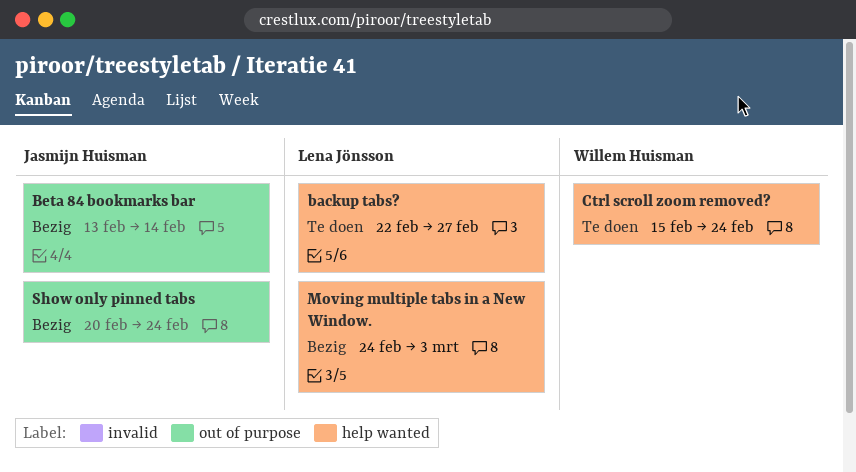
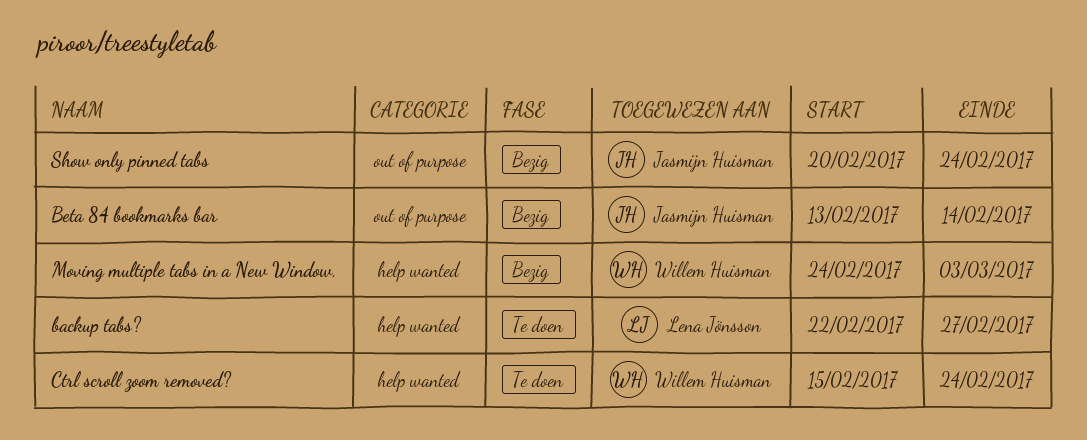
Moving multiple tabs in a New Window., owner: Lena Jönsson -> Willem Huisman

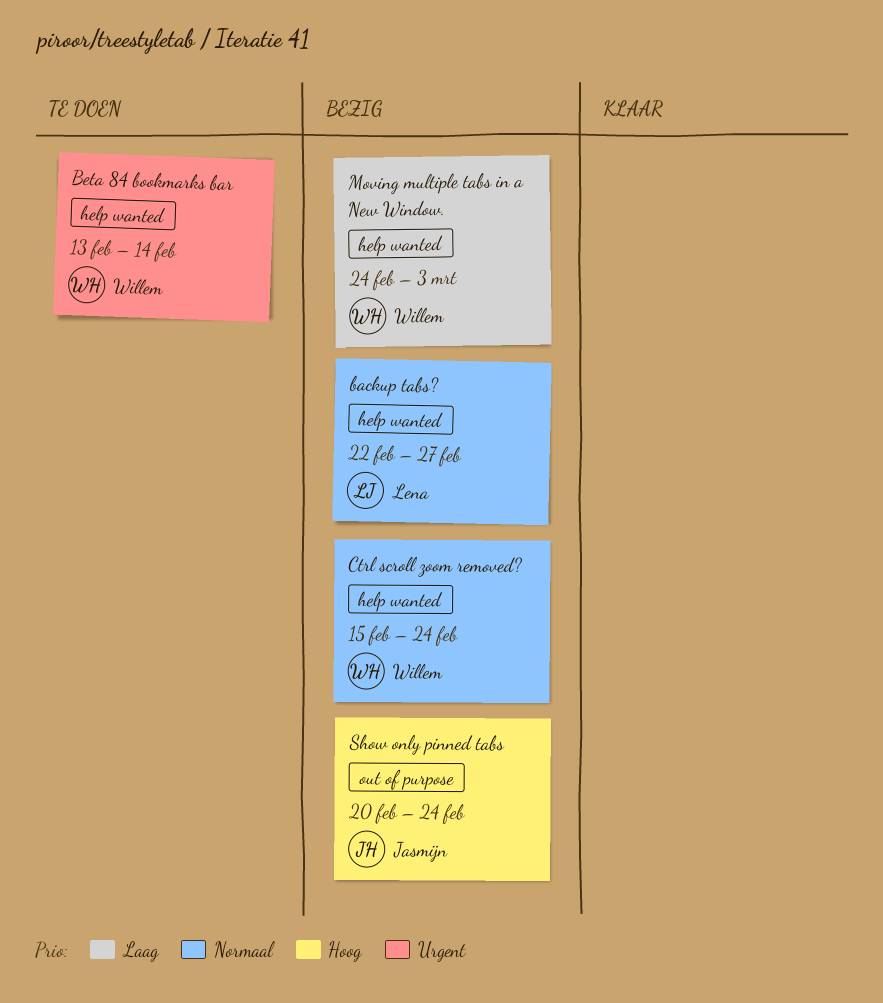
backup tabs?, status: Te doen -> Bezig
Beta 84 bookmarks bar, status: Bezig -> Te doen
Beta 84 bookmarks bar, owner: Jasmijn Huisman -> Willem Huisman
Beta 84 bookmarks bar, label: out of purpose -> help wanted
Ctrl scroll zoom removed?, status: Te doen -> Bezig

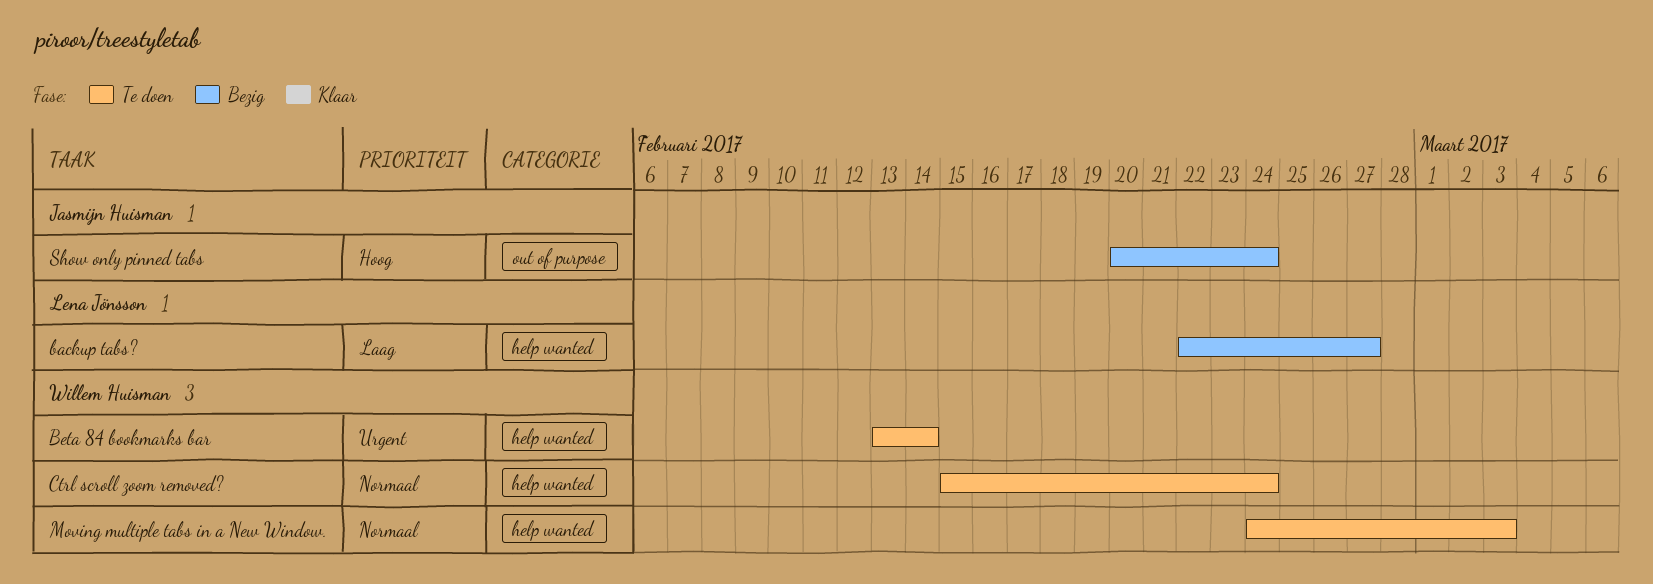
backup tabs?, priority: Normaal -> Laag
Ctrl scroll zoom removed?, status: Bezig -> Te doen
Moving multiple tabs in a New Window., status: Bezig -> Te doen
Moving multiple tabs in a New Window., priority: Laag -> Normaal

